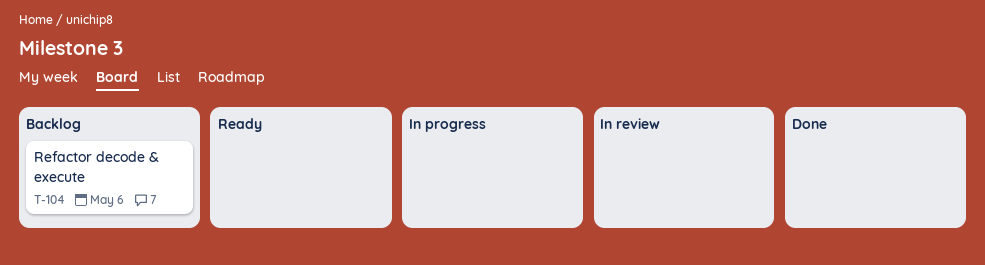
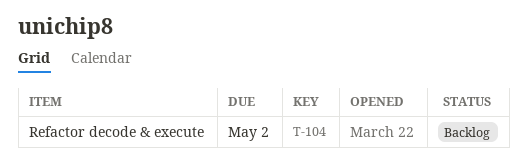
T-104, due: May 6 -> May 2

